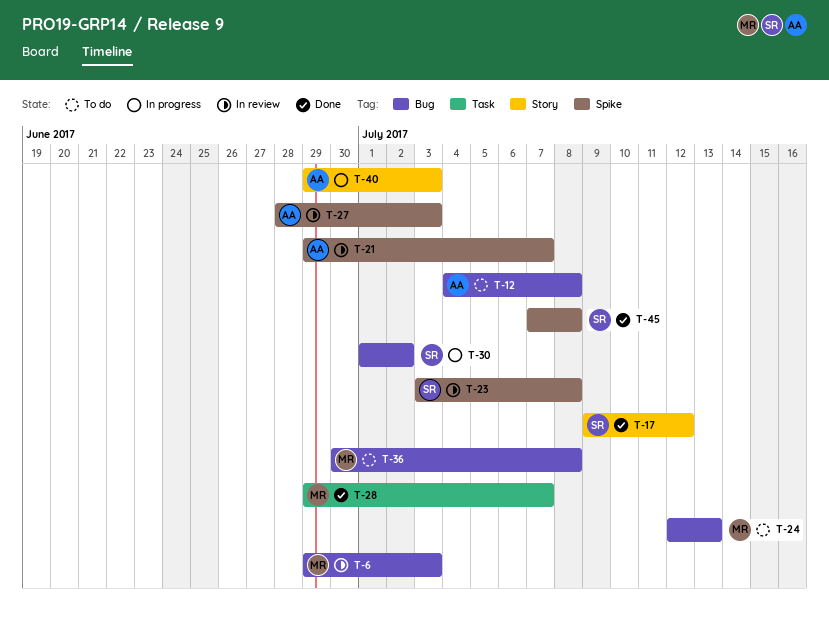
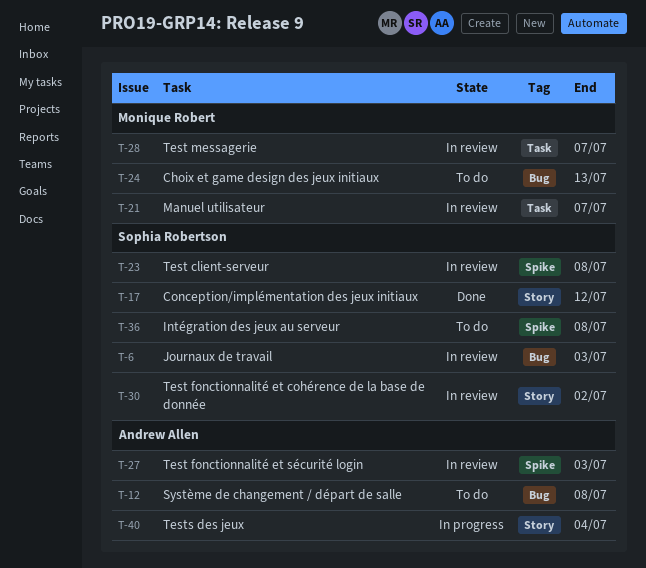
T-6, owner: Monique Robert -> Sophia Robertson
T-21, owner: Andrew Allen -> Monique Robert
T-21, label: Spike -> Task
T-28, status: Done -> In review
T-30, status: In progress -> In review
T-30, label: Bug -> Story
T-36, owner: Monique Robert -> Sophia Robertson
T-36, label: Bug -> Spike
T-40, due: Jul 3 -> Jul 4
T-45: present -> none

